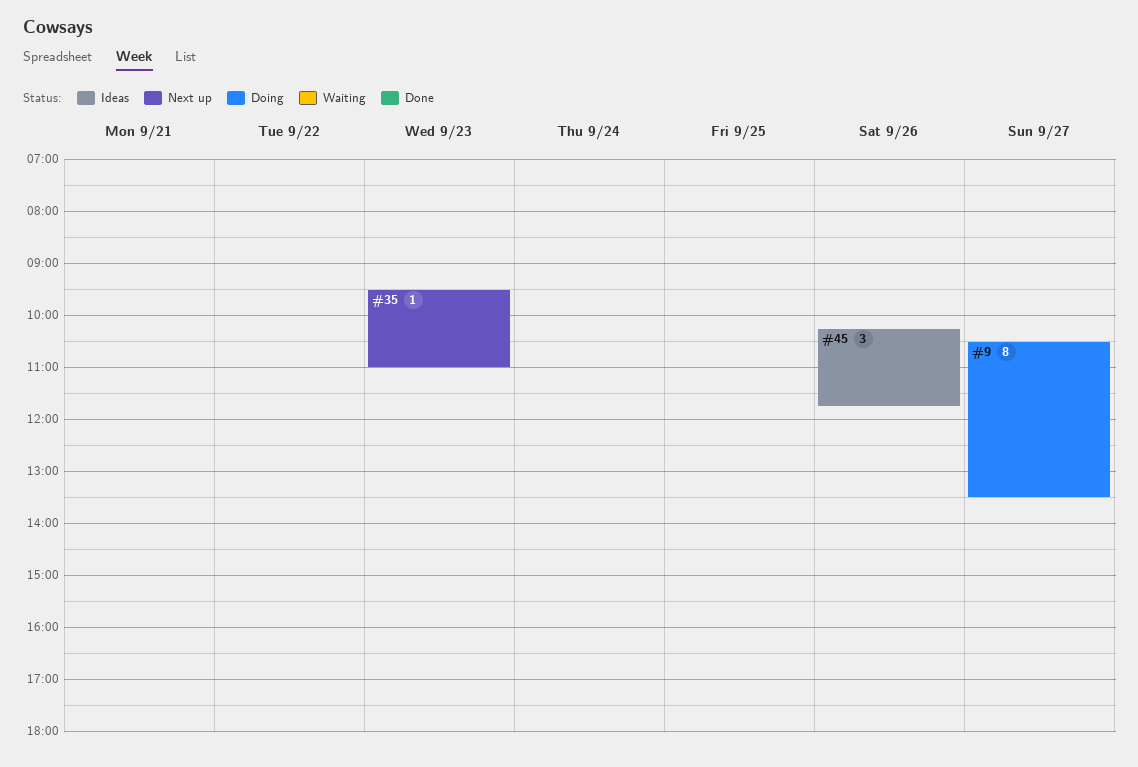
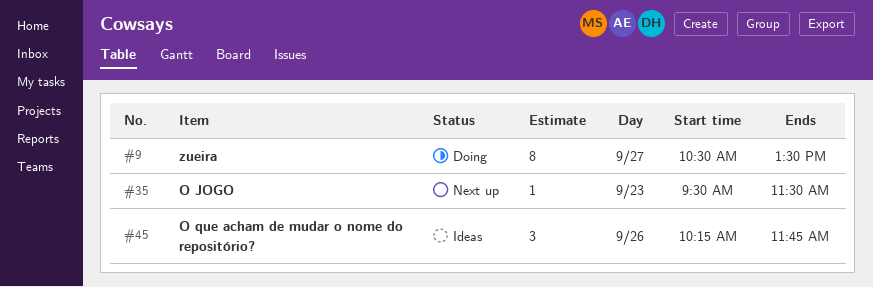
#35, ends: 11:00 -> 11:30

